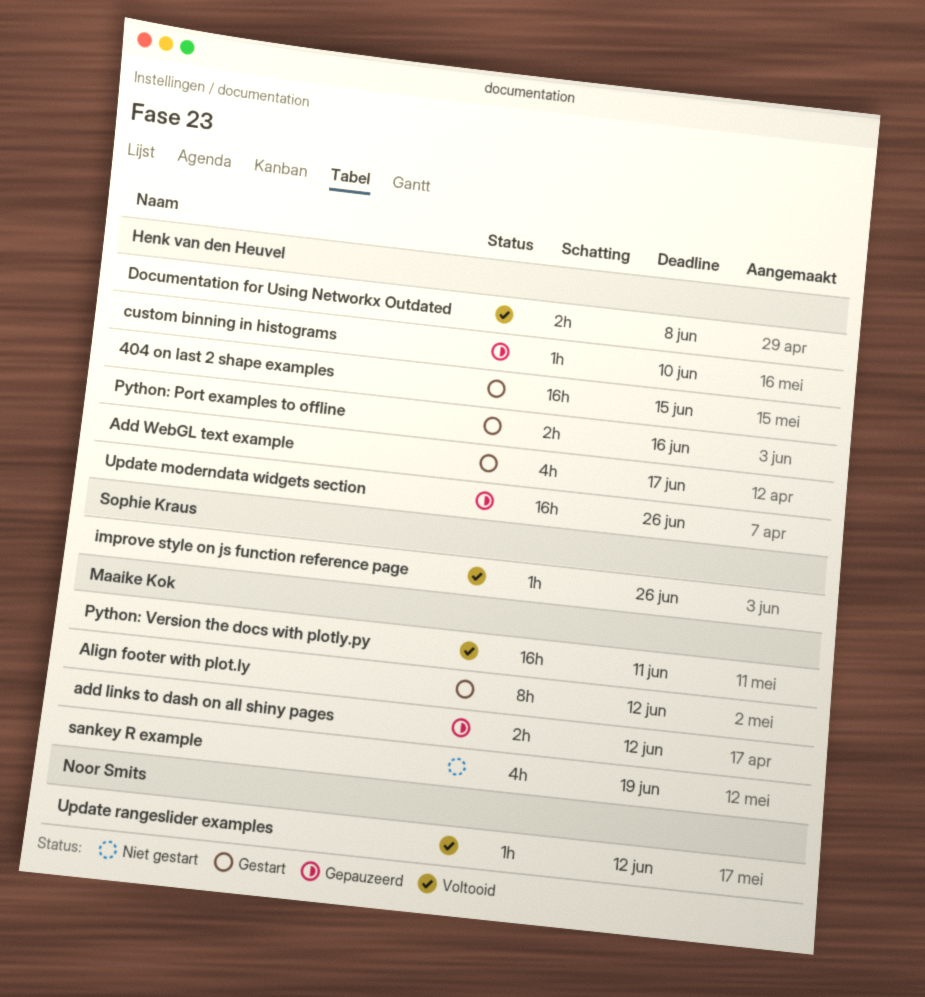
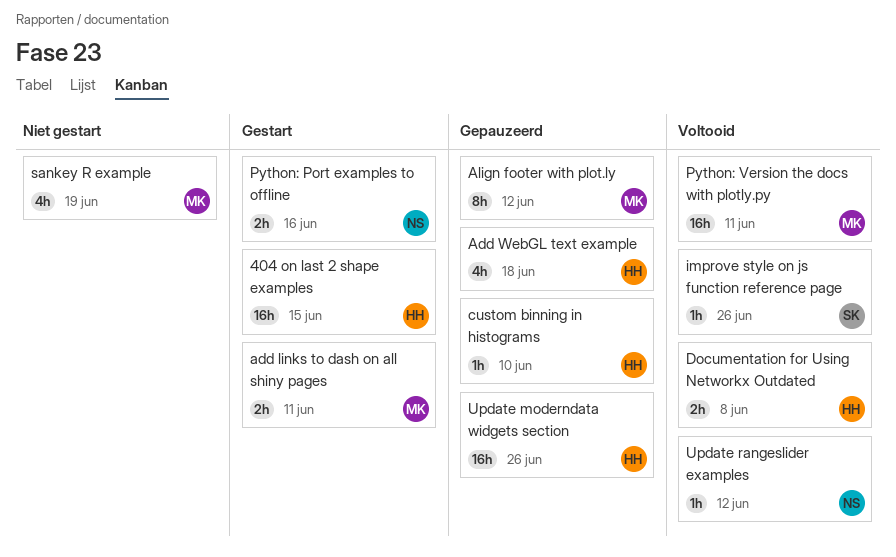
add links to dash on all shiny pages, status: Gepauzeerd -> Gestart
add links to dash on all shiny pages, due: Jun 12 -> Jun 11
Add WebGL text example, status: Gestart -> Gepauzeerd
Add WebGL text example, due: Jun 17 -> Jun 18
Align footer with plot.ly, status: Gestart -> Gepauzeerd
Python: Port examples to offline, owner: Henk van den Heuvel -> Noor Smits

